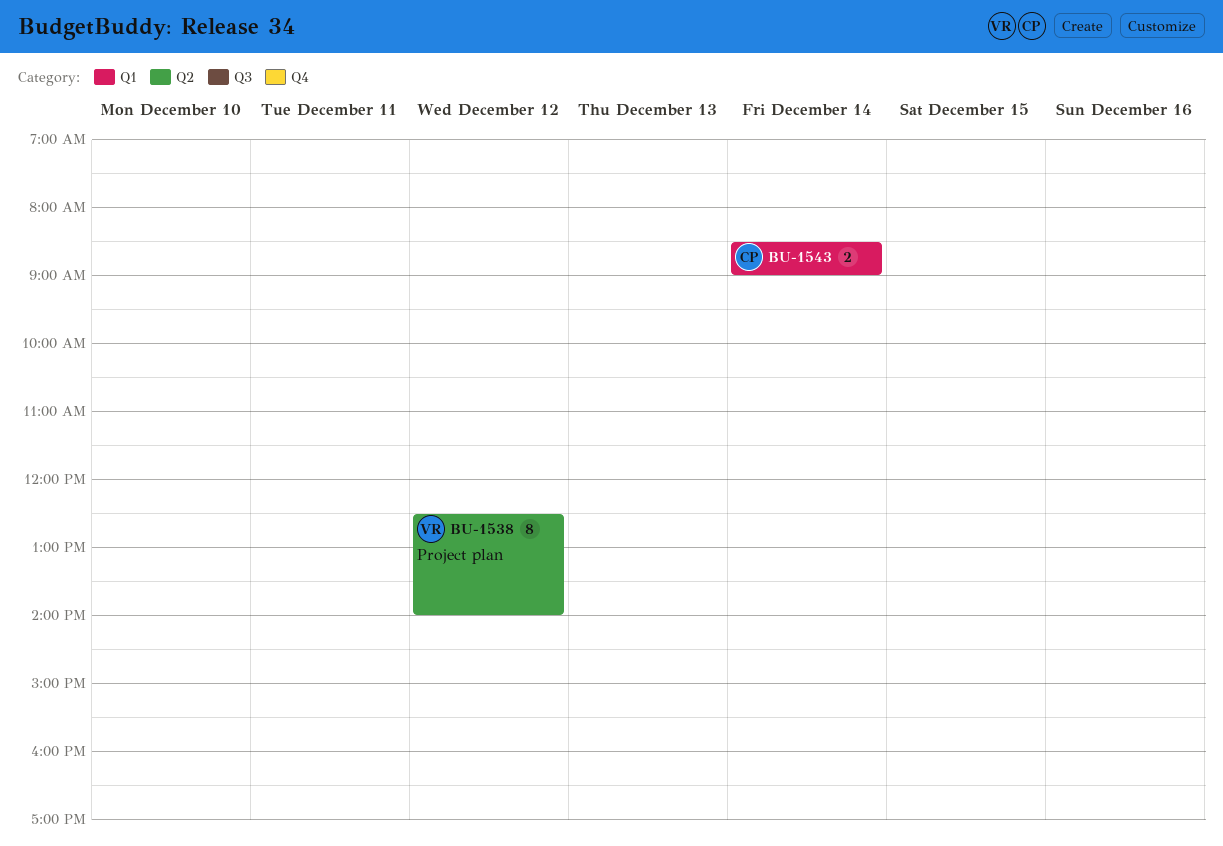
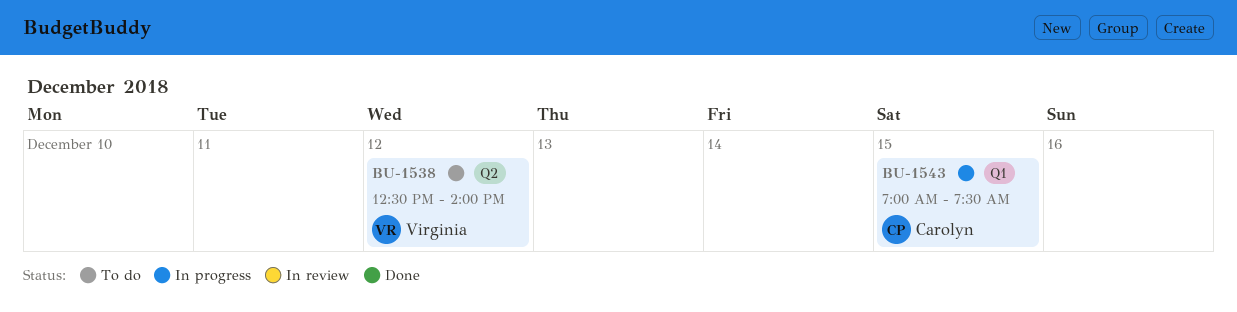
BU-1543, day: Dec 14 -> Dec 15
BU-1543, begins: 08:30 -> 07:00
BU-1543, ends: 09:00 -> 07:30

